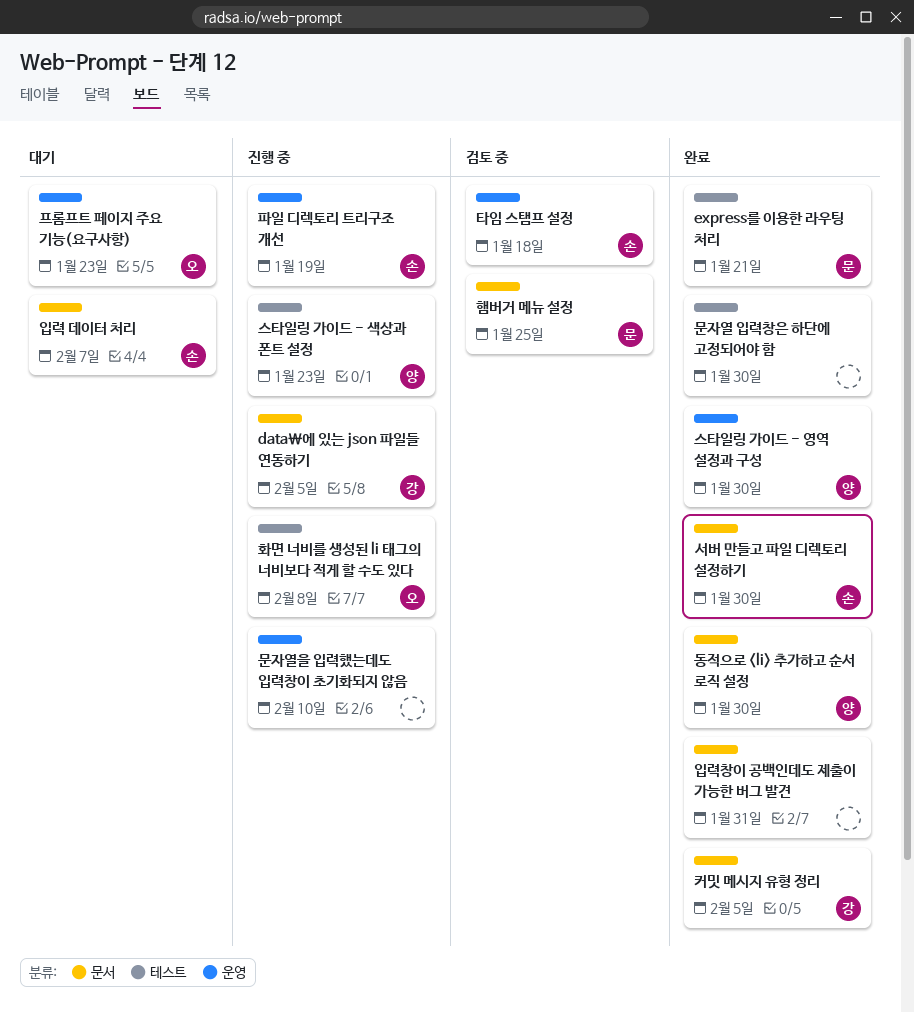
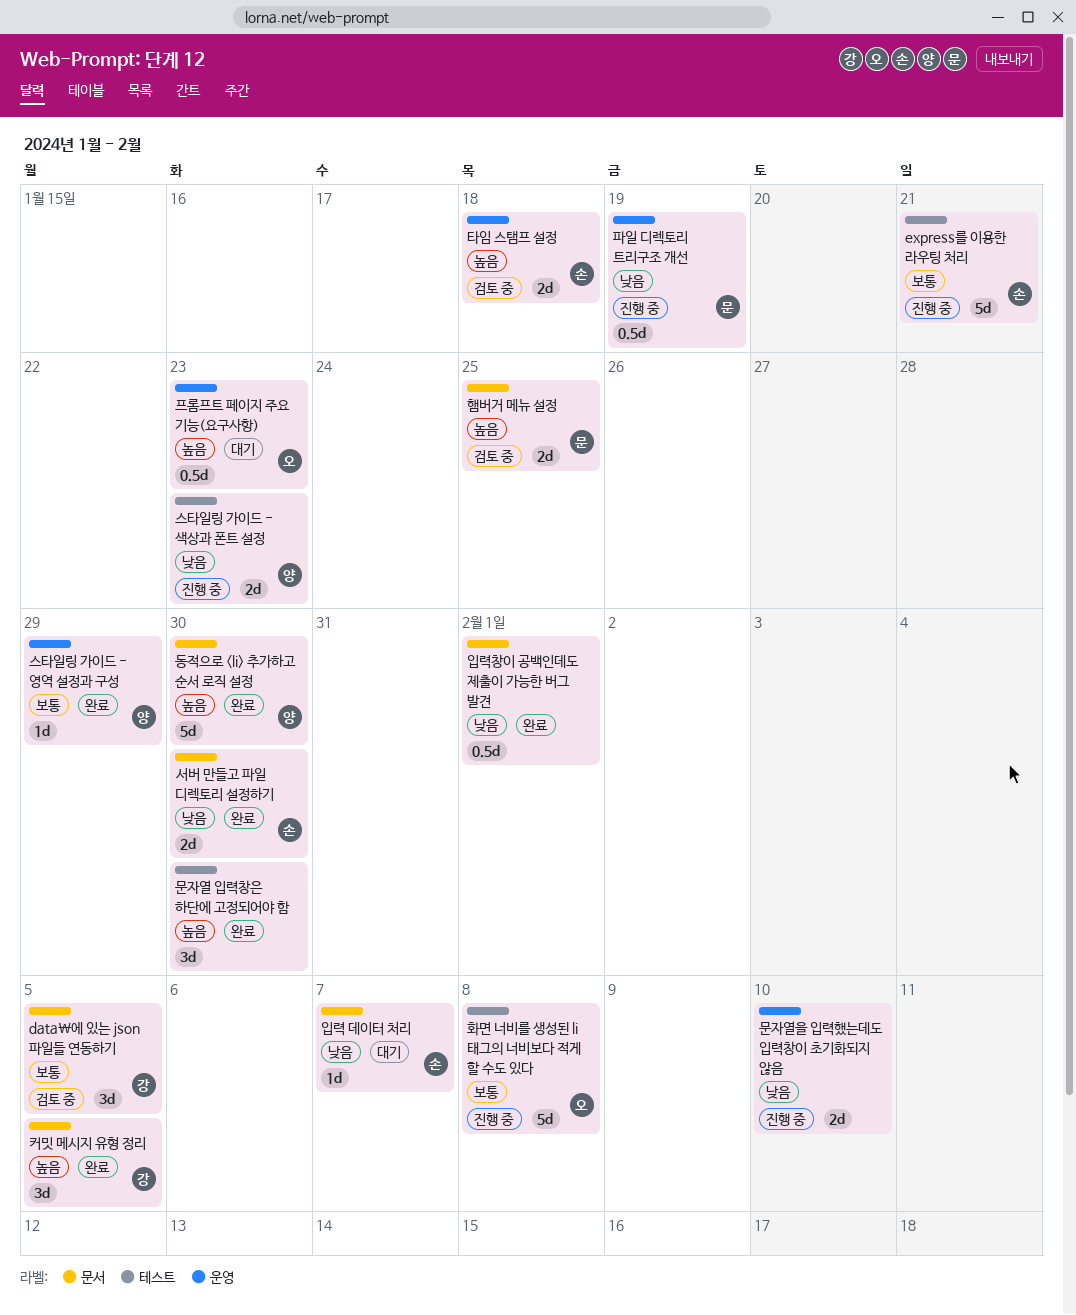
data\에 있는 json 파일들 연동하기, status: 진행 중 -> 검토 중
express를 이용한 라우팅 처리, status: 완료 -> 진행 중
express를 이용한 라우팅 처리, owner: 문 -> 손
스타일링 가이드 - 영역 설정과 구성, due: Jan 30 -> Jan 29
입력창이 공백인데도 제출이 가능한 버그 발견, due: Jan 31 -> Feb 1
파일 디렉토리 트리구조 개선, owner: 손 -> 문

